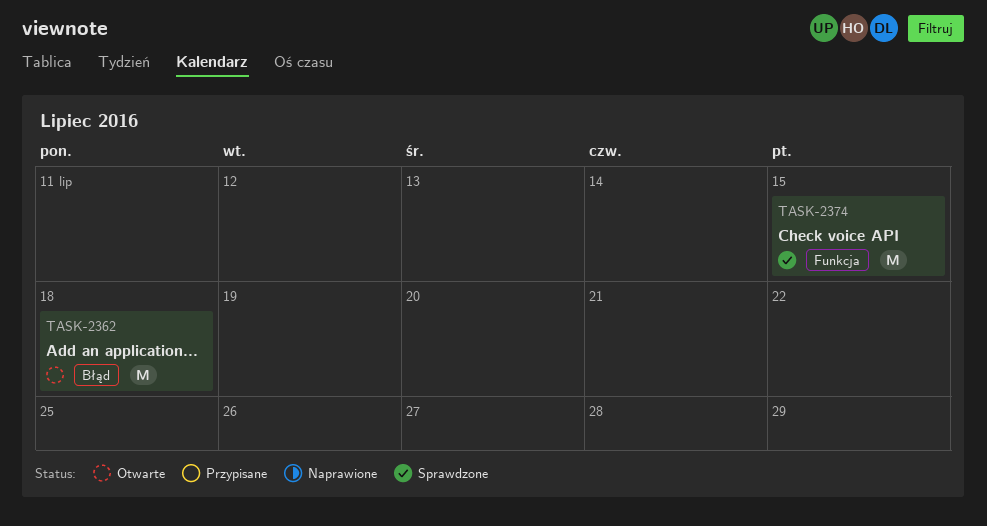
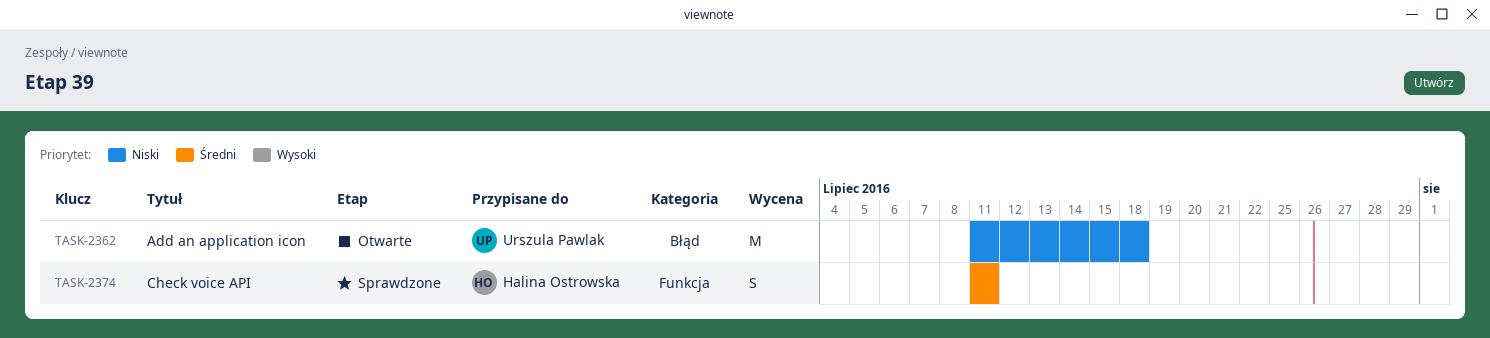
TASK-2374, estimate: M -> S
TASK-2374, due: Jul 15 -> Jul 11

